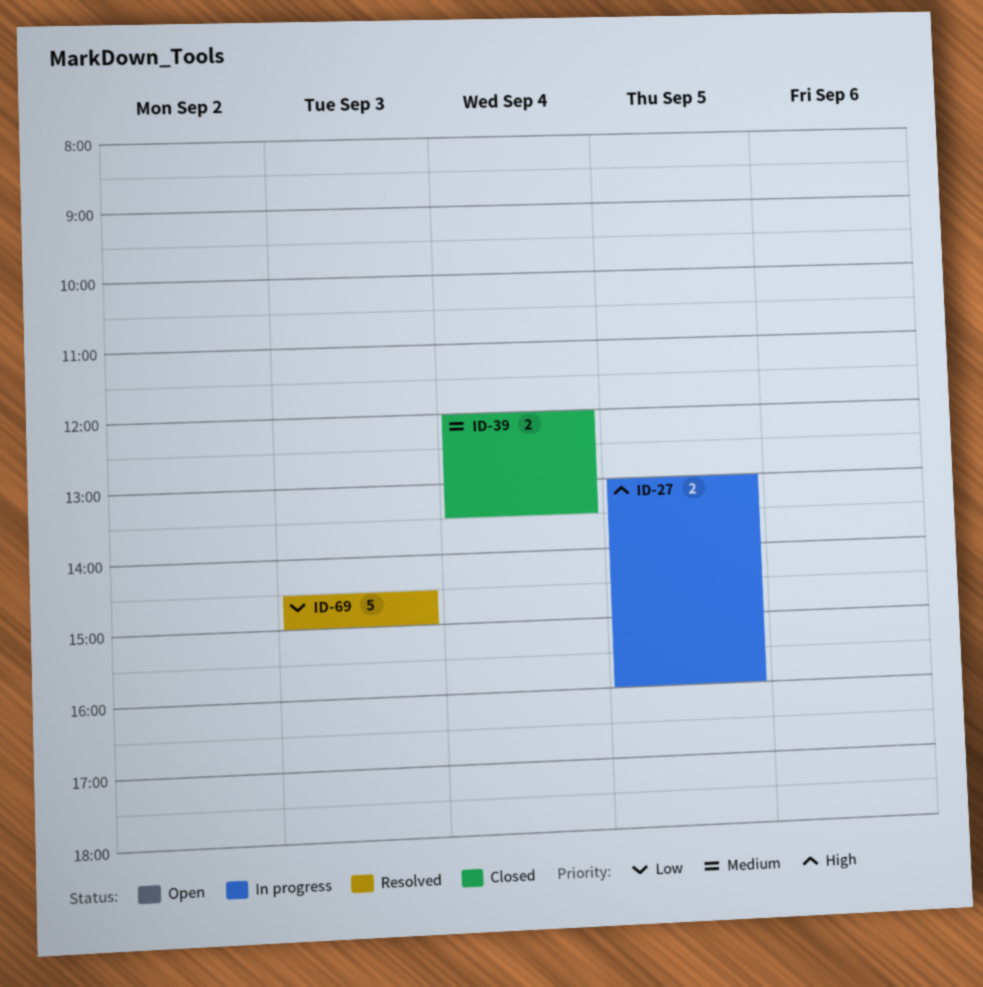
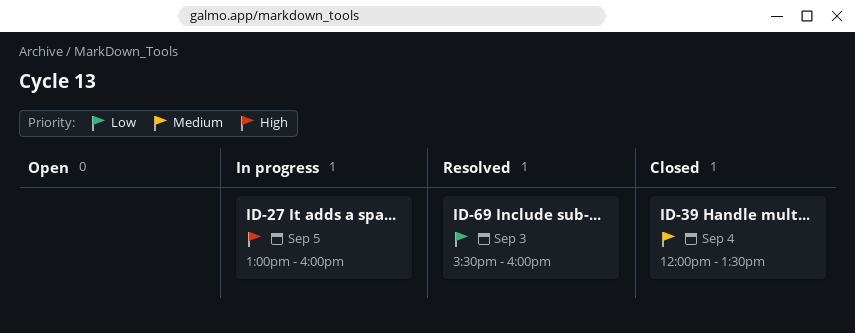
ID-69, begins: 14:30 -> 15:30
ID-69, ends: 15:00 -> 16:00

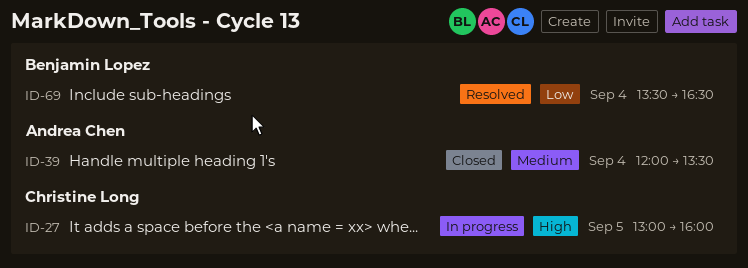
ID-69, day: Sep 3 -> Sep 4
ID-69, begins: 15:30 -> 13:30
ID-69, ends: 16:00 -> 16:30

